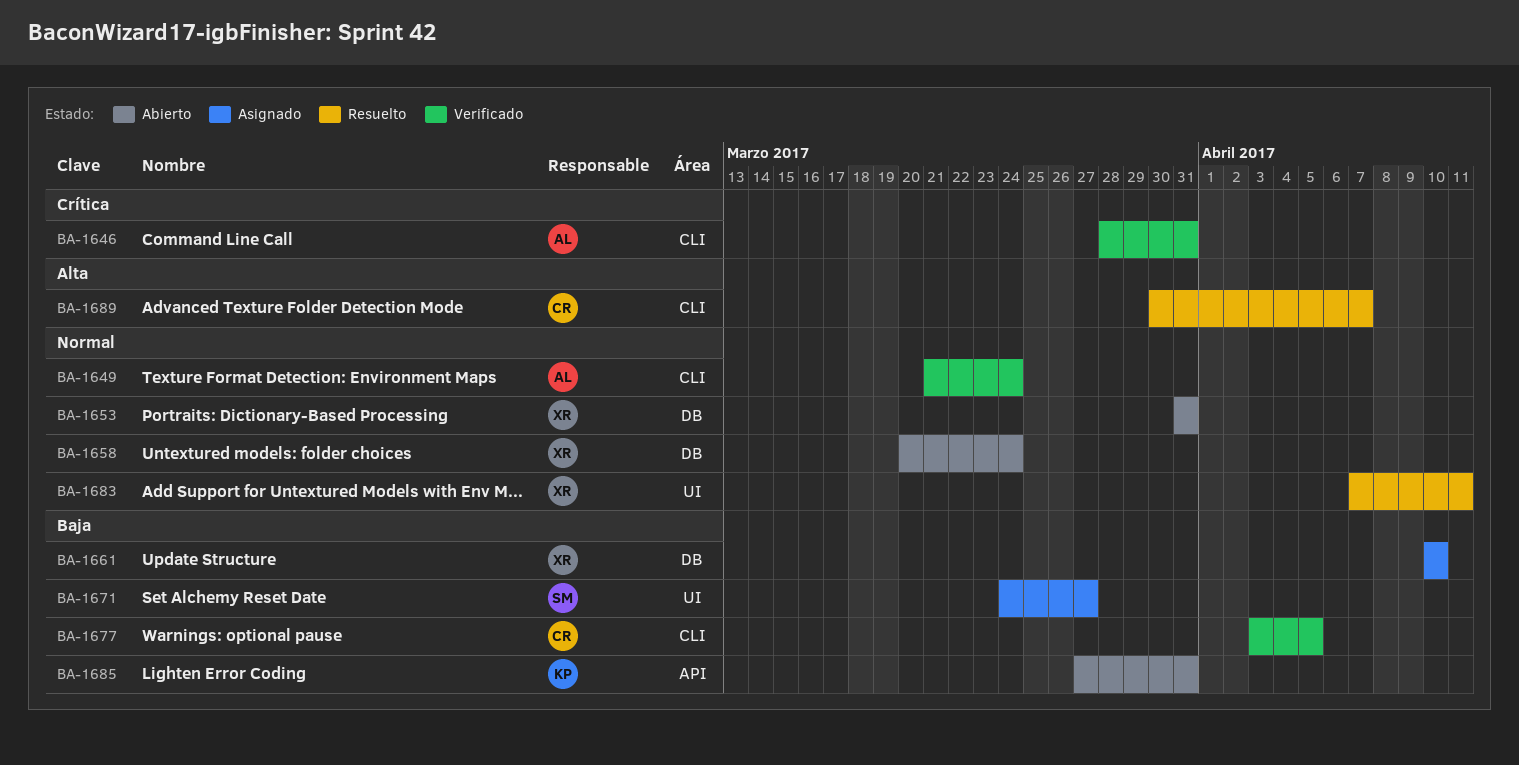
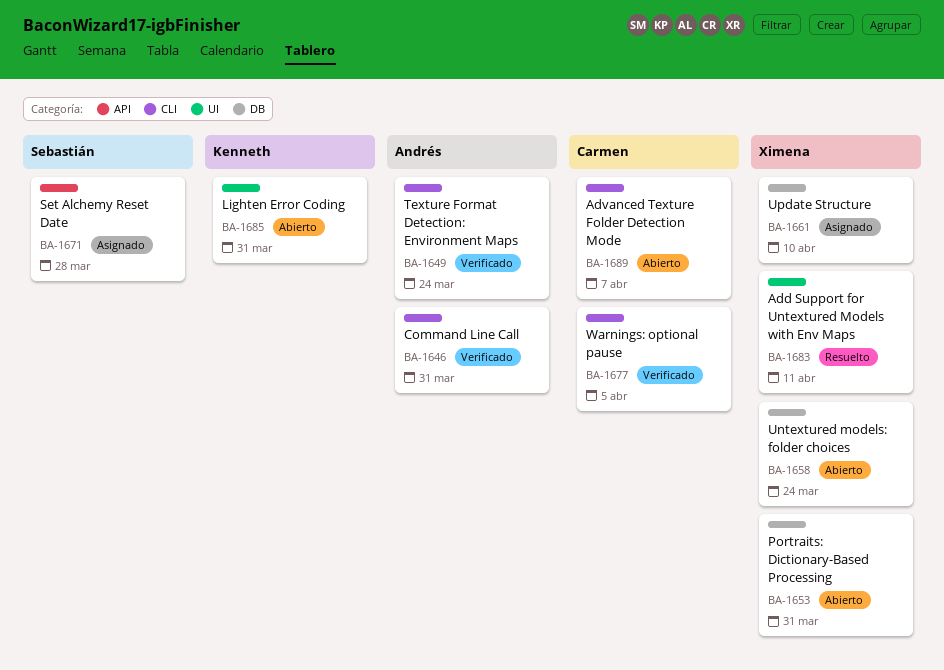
BA-1671, label: UI -> API
BA-1671, due: Mar 27 -> Mar 28
BA-1685, label: API -> UI
BA-1689, status: Resuelto -> Abierto

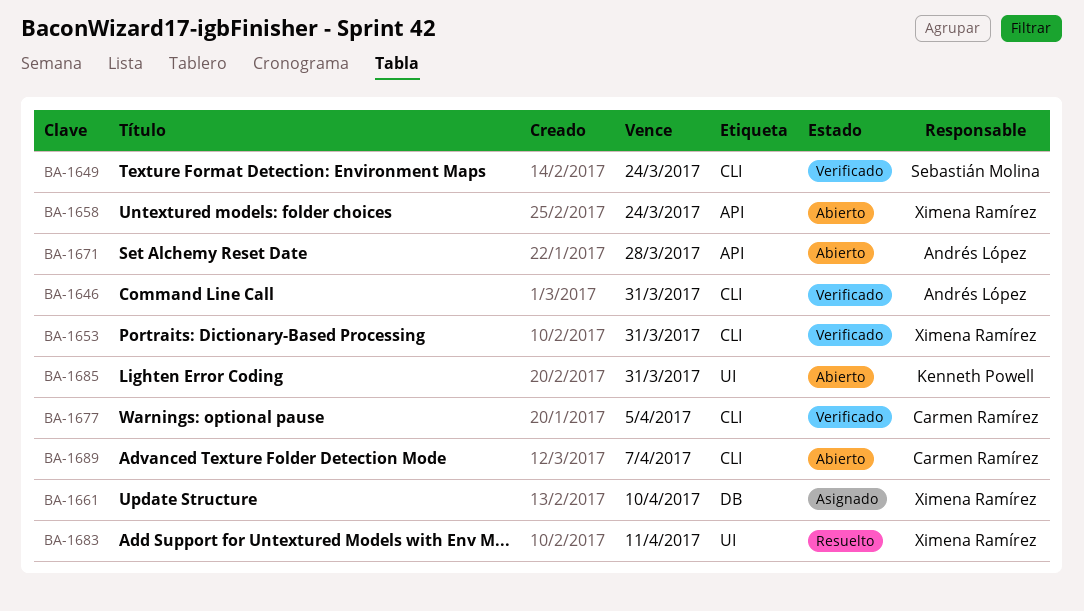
BA-1649, owner: Andrés López -> Sebastián Molina
BA-1653, status: Abierto -> Verificado
BA-1653, label: DB -> CLI
BA-1658, label: DB -> API
BA-1671, status: Asignado -> Abierto
BA-1671, owner: Sebastián Molina -> Andrés López

